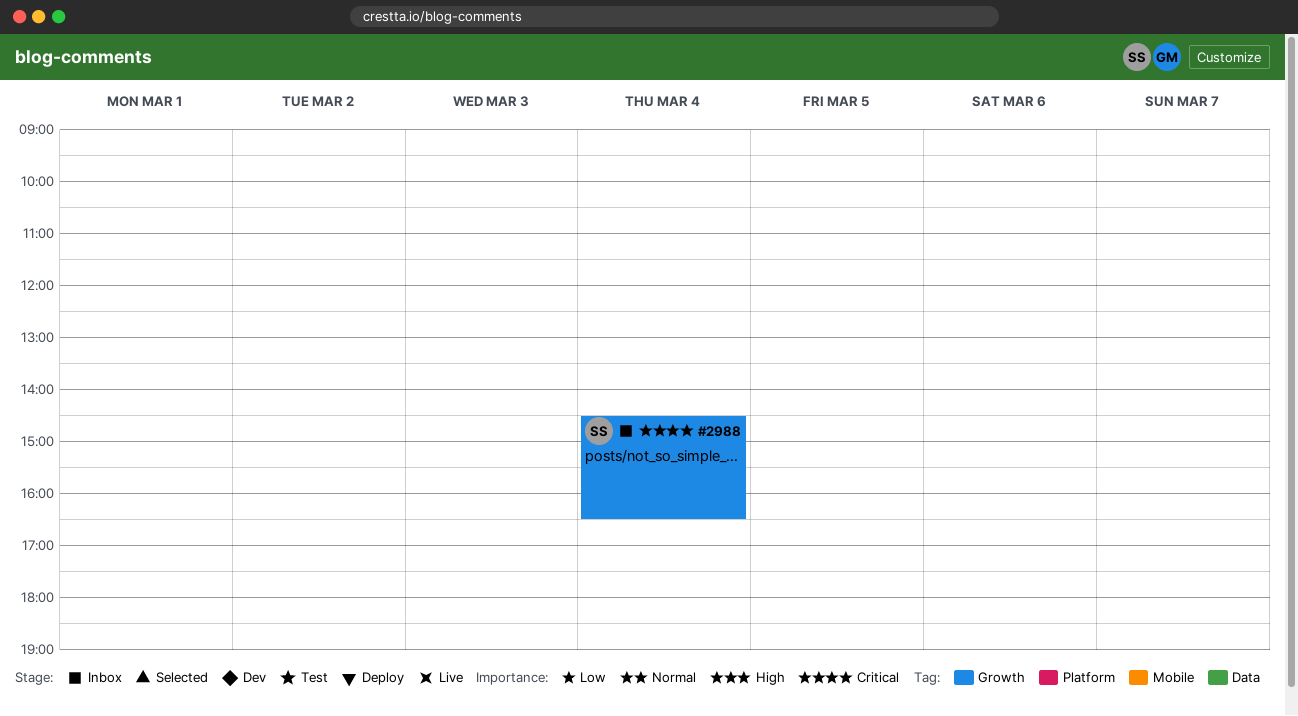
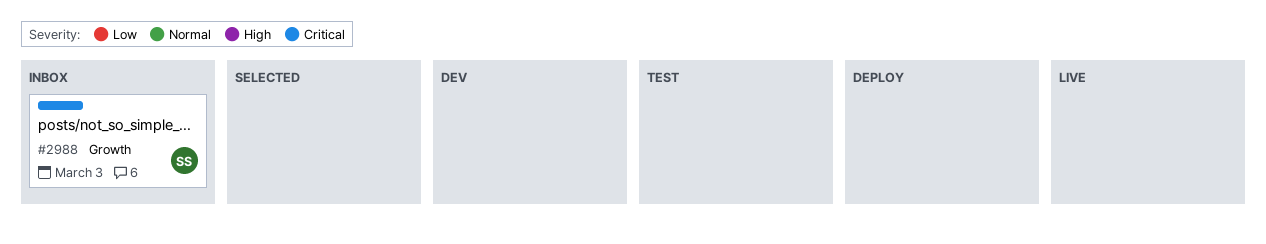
#2988, day: Mar 4 -> Mar 3

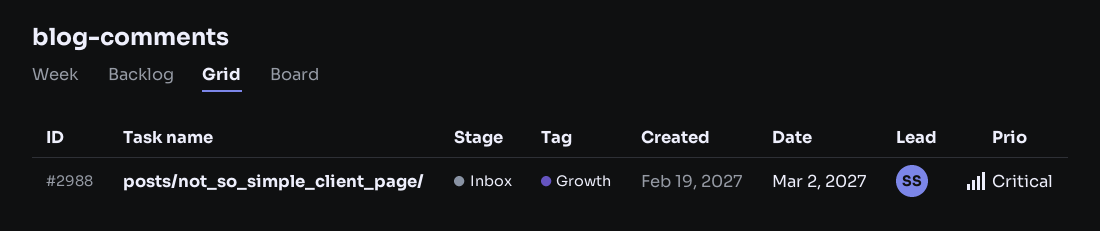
#2988, day: Mar 3 -> Mar 2

